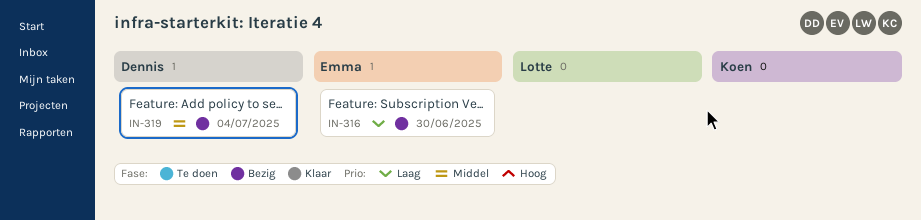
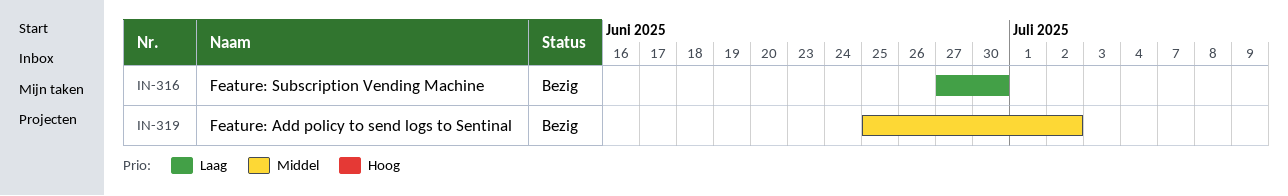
IN-319, due: Jul 4 -> Jul 2

